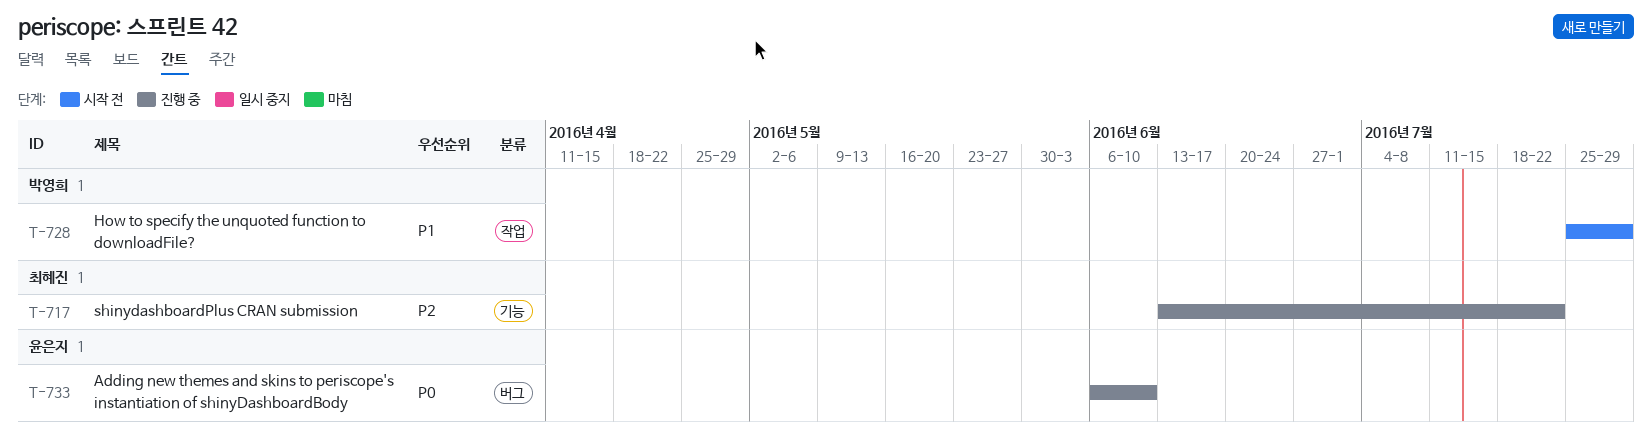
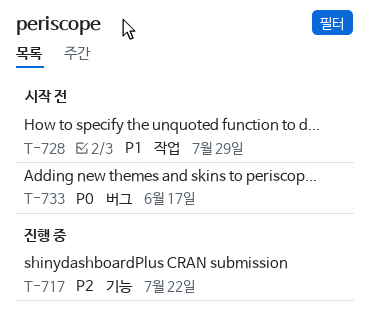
T-733, status: 진행 중 -> 시작 전
T-733, due: Jun 10 -> Jun 17

